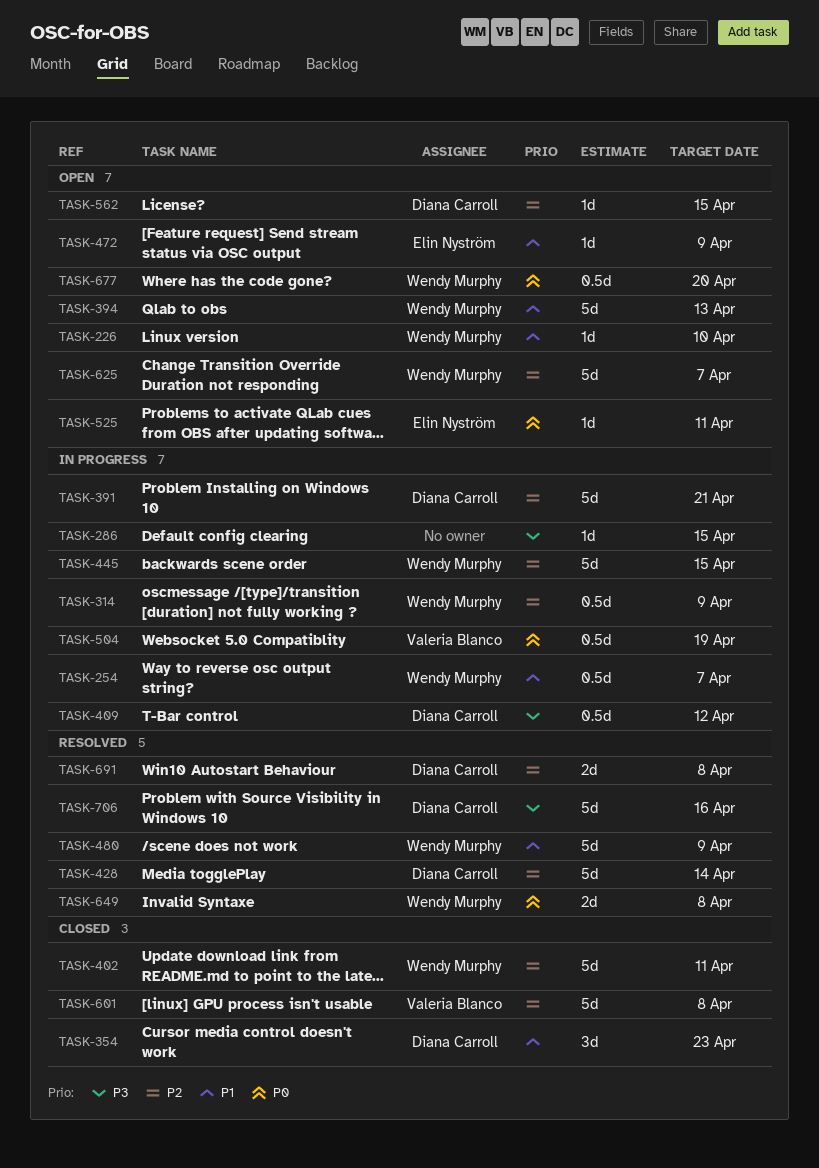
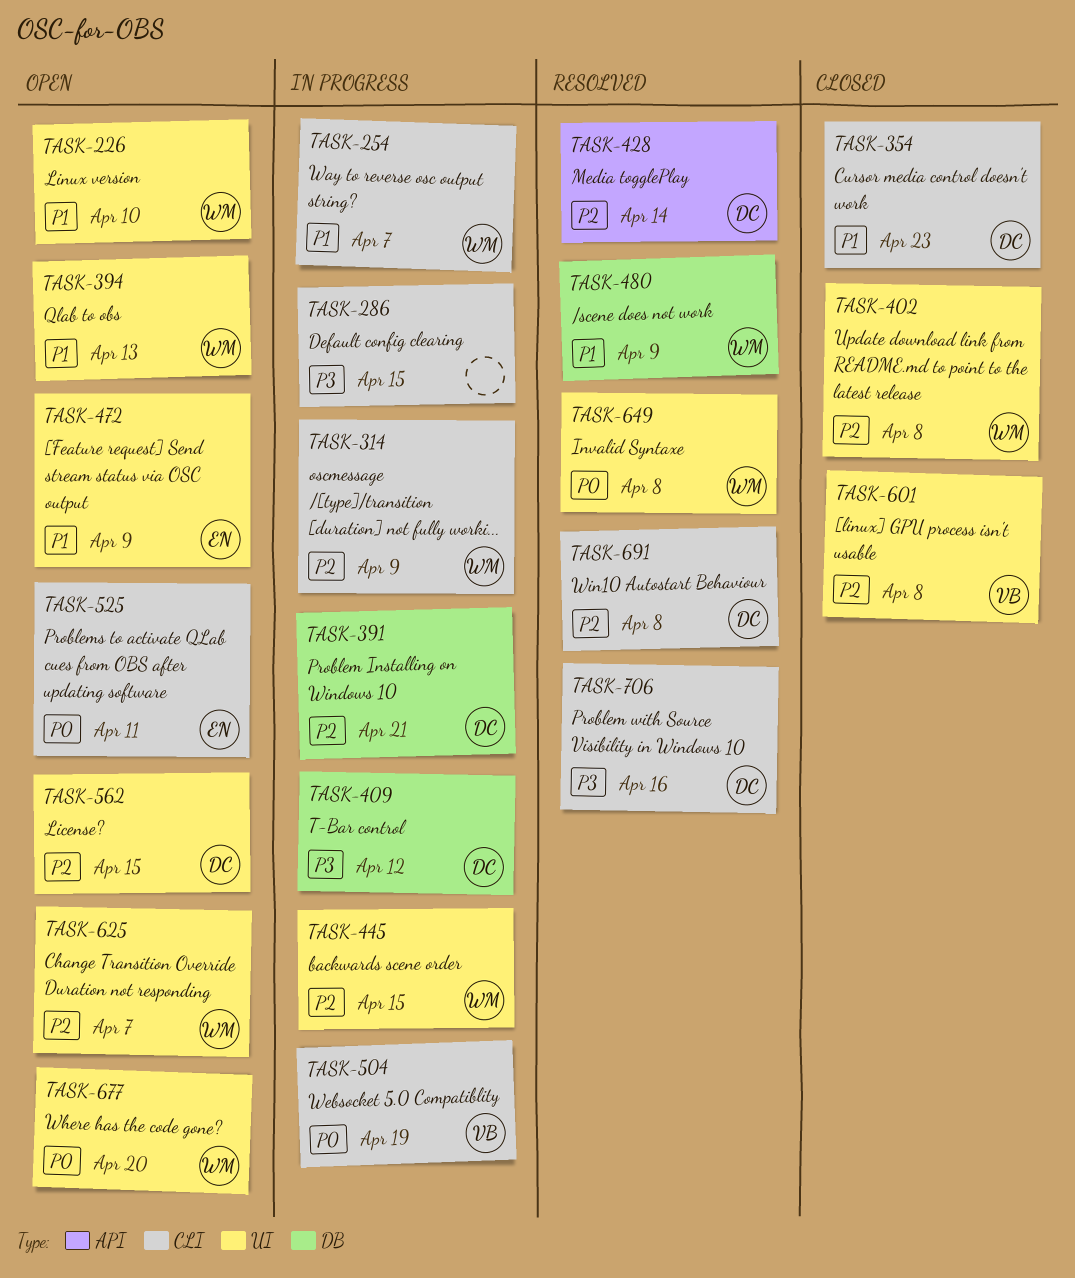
TASK-402, due: Apr 11 -> Apr 8

